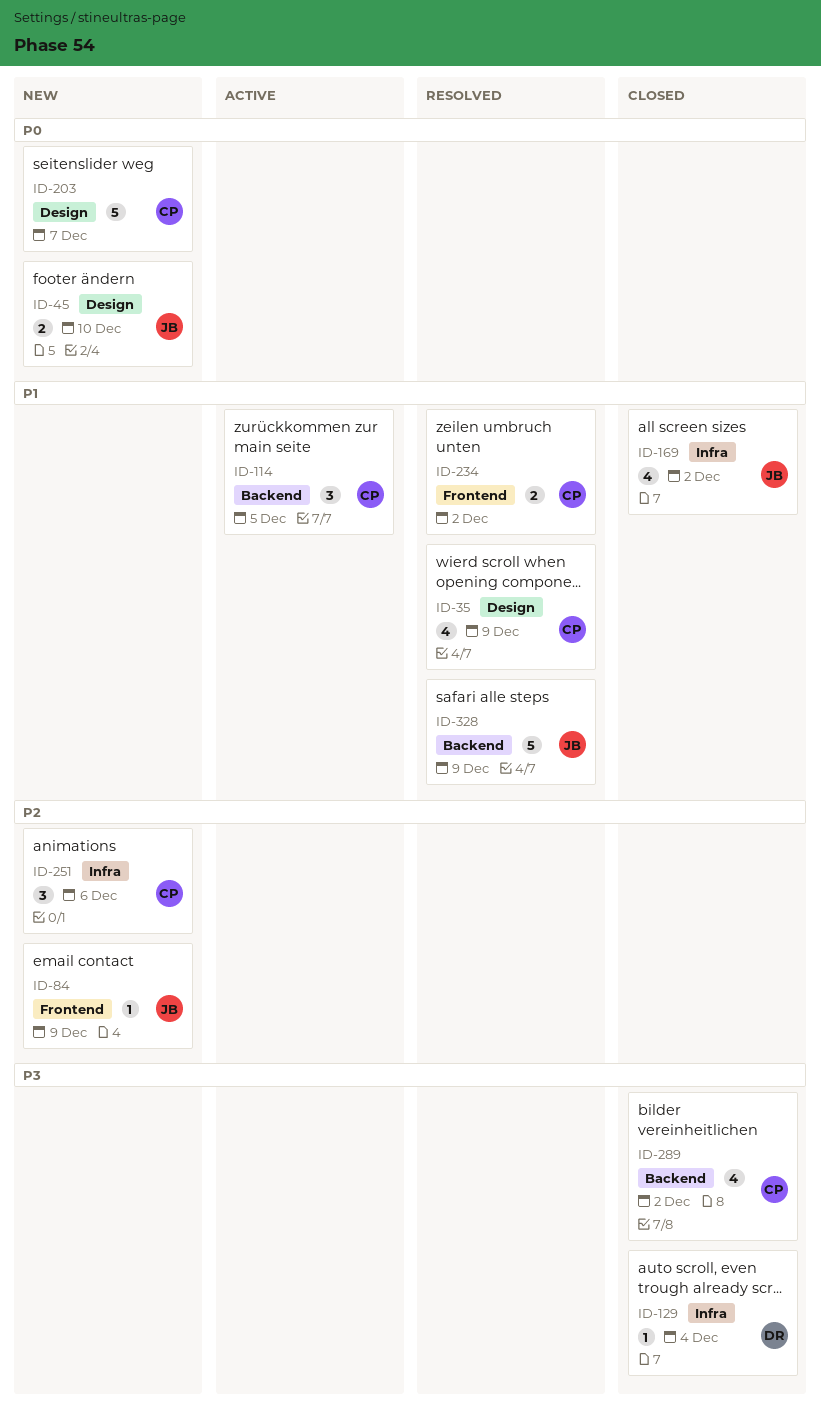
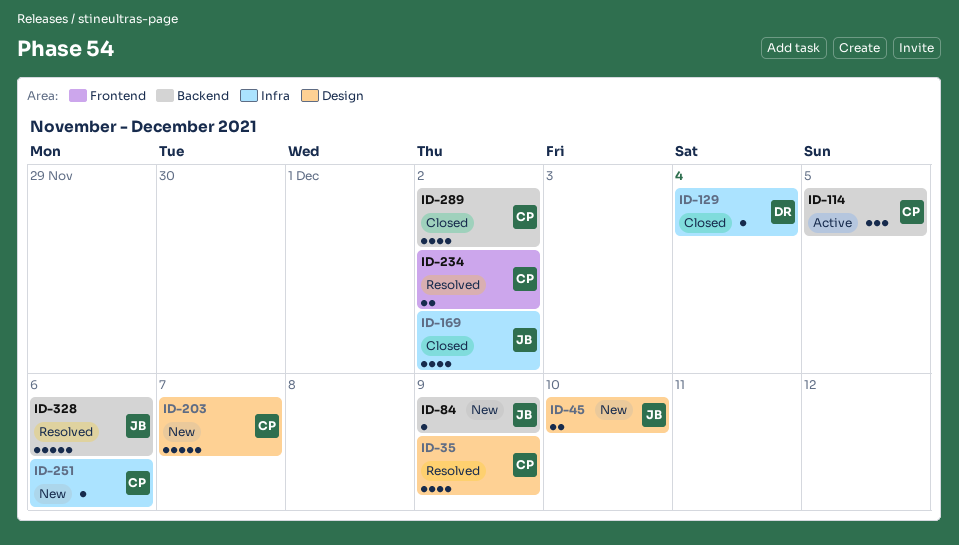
ID-84, label: Frontend -> Backend
ID-251, estimate: 3 -> 1
ID-328, due: Dec 9 -> Dec 6

